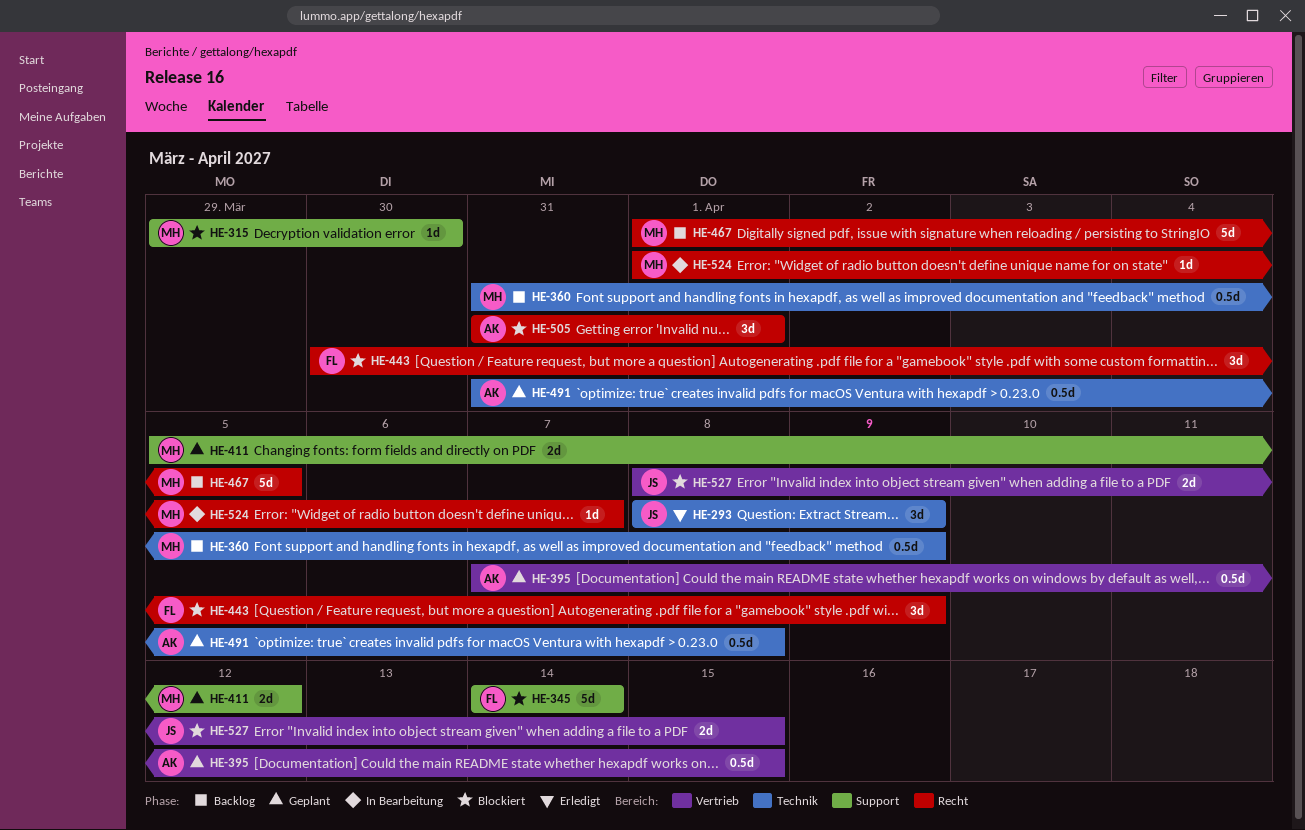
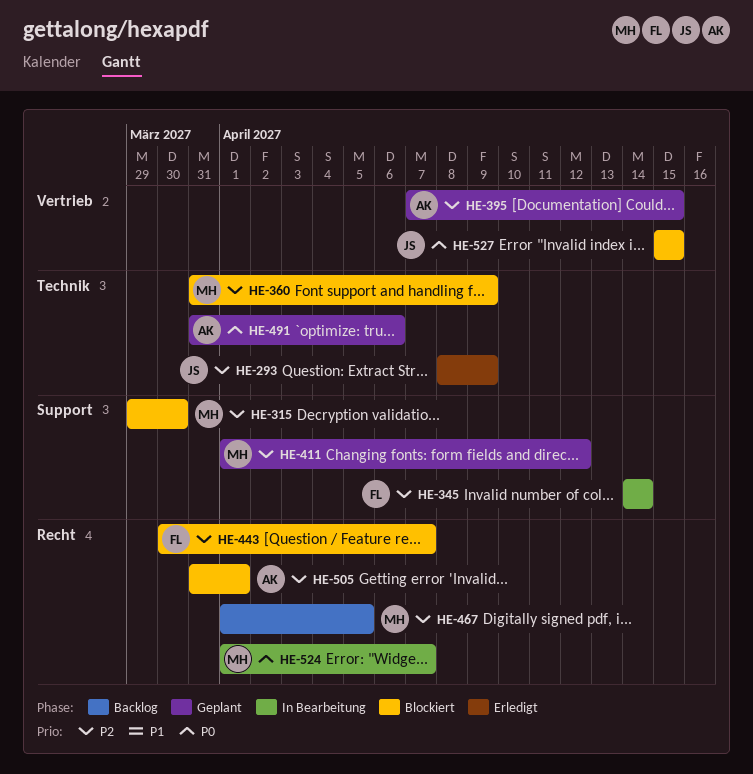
HE-345, status: Blockiert -> In Bearbeitung
HE-360, status: Backlog -> Blockiert
HE-411, start: Apr 5 -> Apr 1
HE-443, due: Apr 9 -> Apr 7
HE-491, due: Apr 8 -> Apr 6
HE-527, start: Apr 8 -> Apr 15

